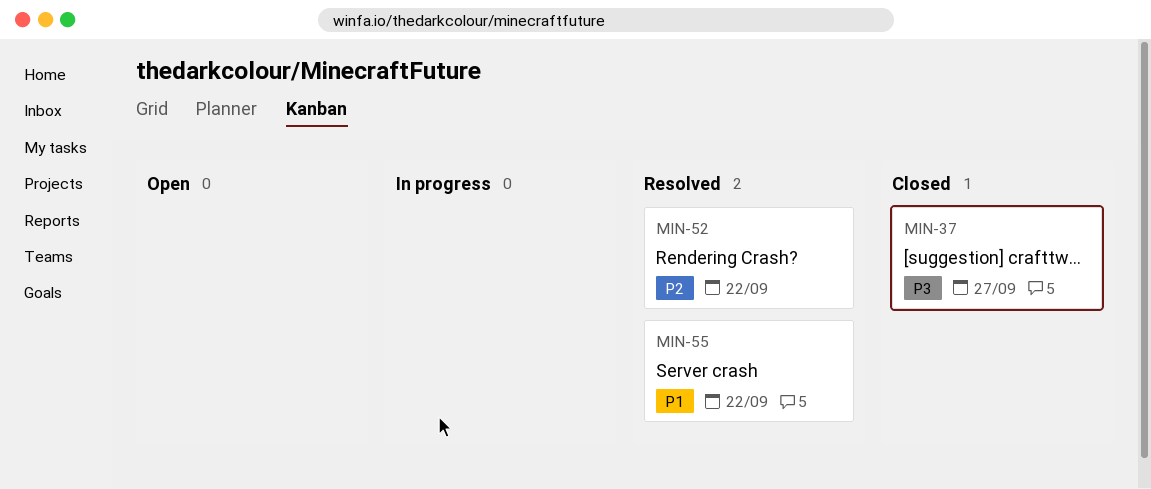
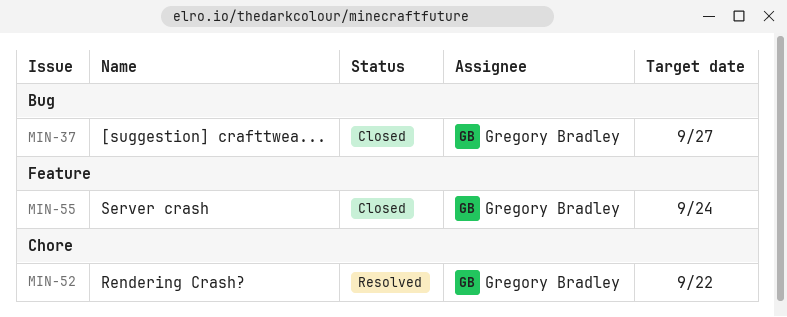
MIN-55, status: Resolved -> Closed
MIN-55, due: Sep 22 -> Sep 24

